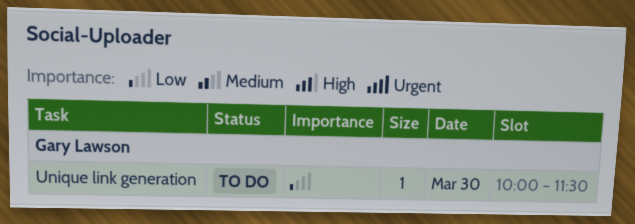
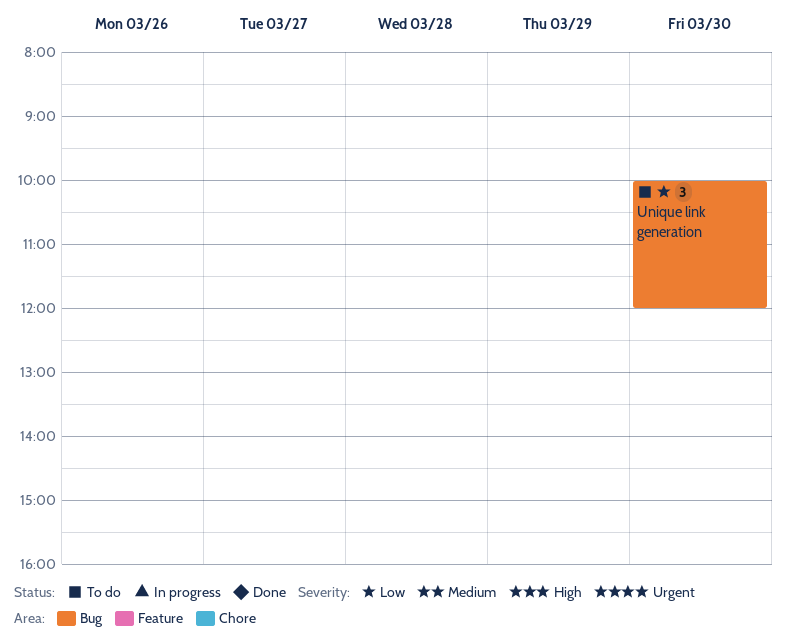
Unique link generation, estimate: 1 -> 3
Unique link generation, ends: 11:30 -> 12:00

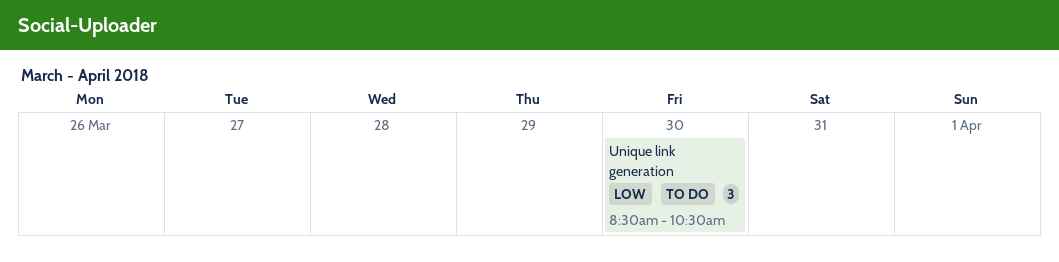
Unique link generation, begins: 10:00 -> 08:30
Unique link generation, ends: 12:00 -> 10:30

